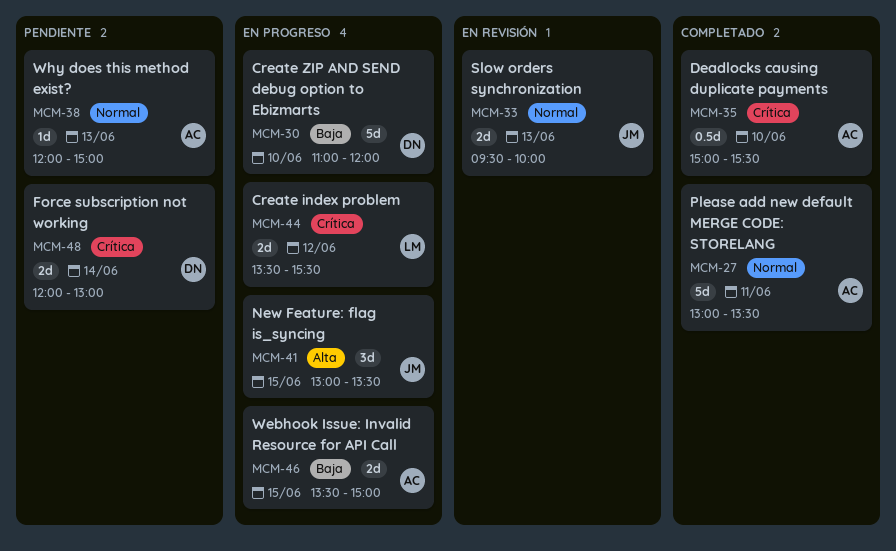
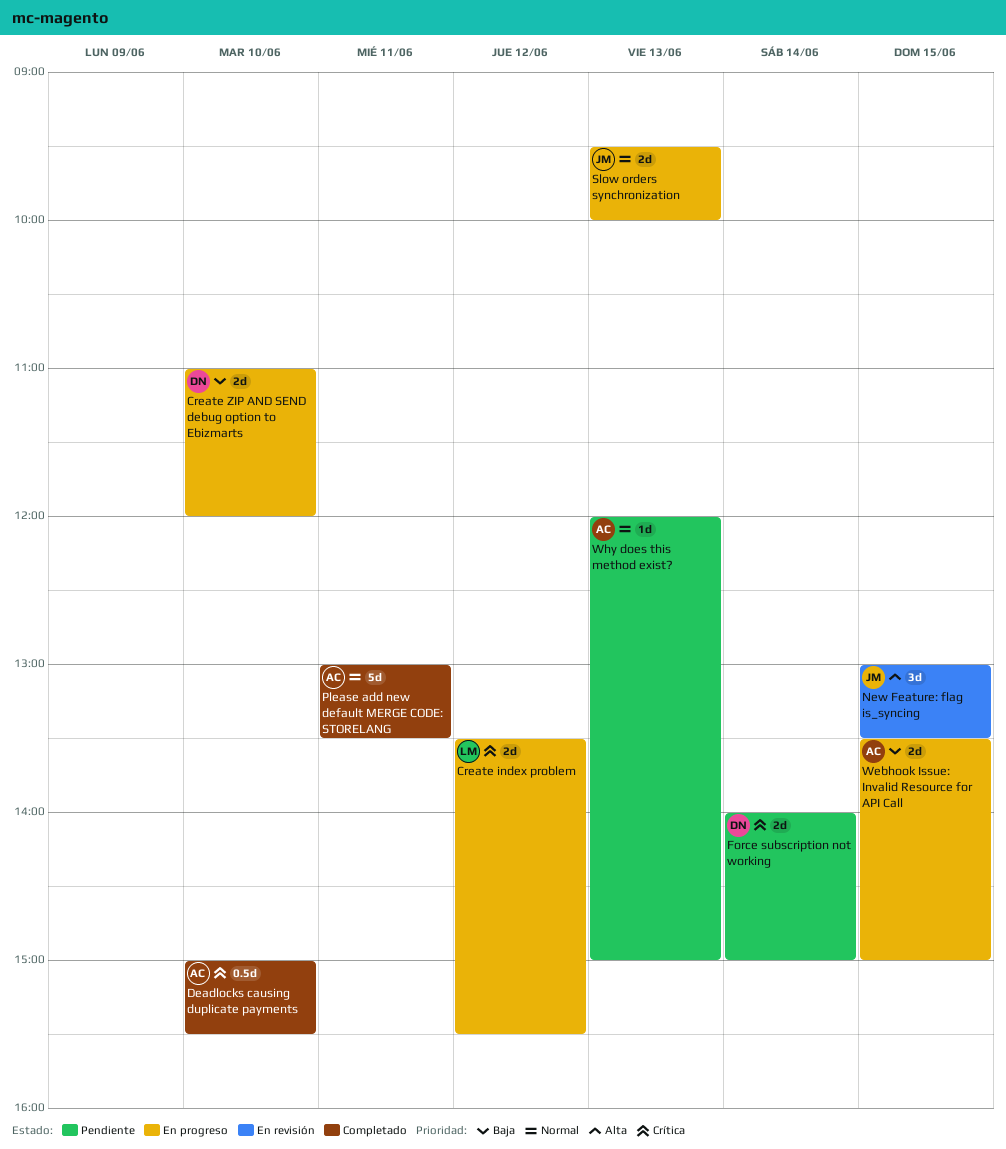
Create ZIP AND SEND debug option to Ebizmarts, estimate: 5d -> 2d
Force subscription not working, begins: 12:00 -> 14:00
Force subscription not working, ends: 13:00 -> 15:00
New Feature: flag is_syncing, status: En progreso -> En revisión
Slow orders synchronization, status: En revisión -> En progreso

